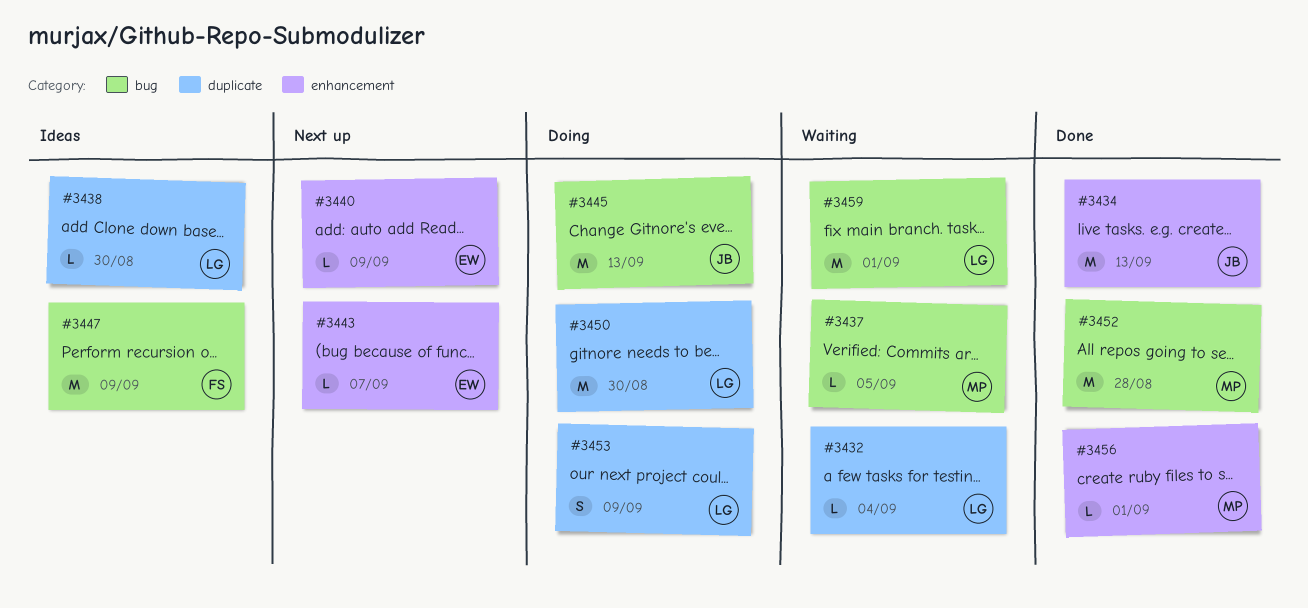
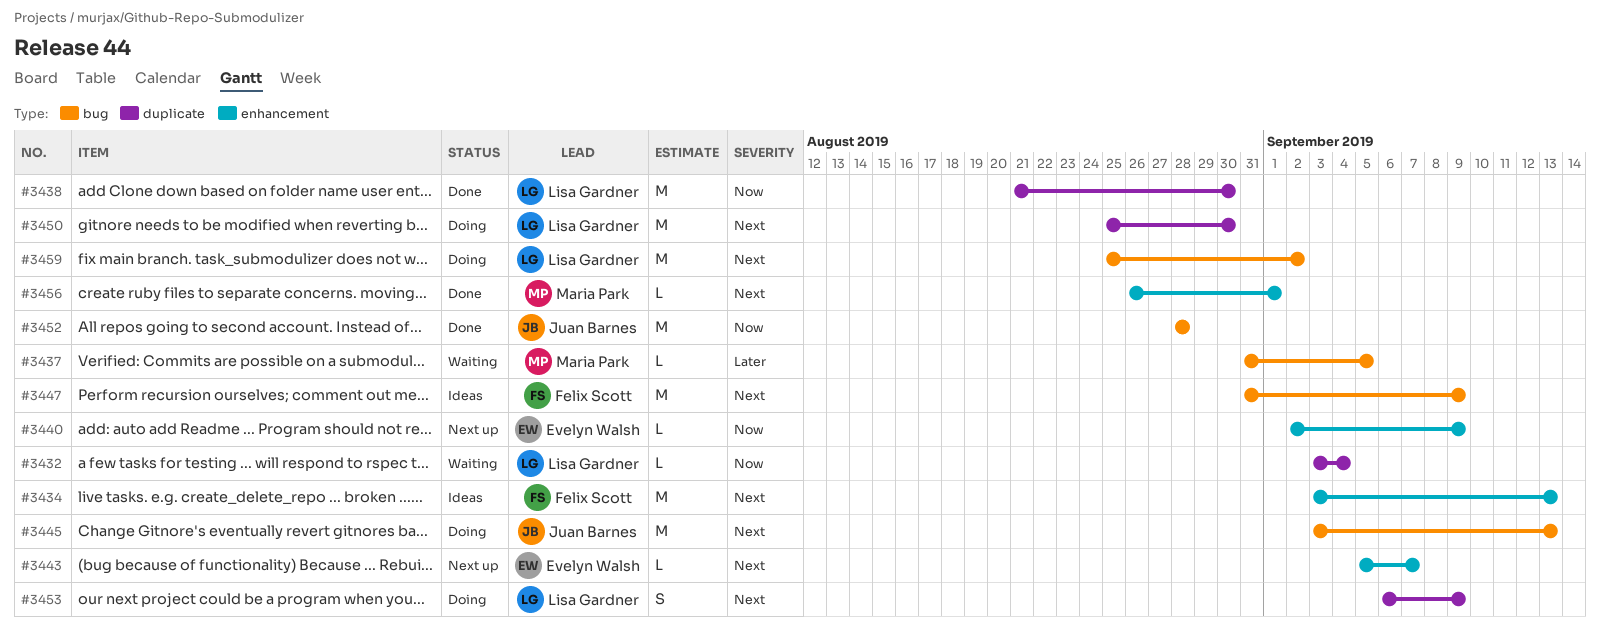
#3434, status: Done -> Ideas
#3434, owner: Juan Barnes -> Felix Scott
#3438, status: Ideas -> Done
#3438, estimate: L -> M
#3452, owner: Maria Park -> Juan Barnes
#3459, status: Waiting -> Doing
#3459, due: Sep 1 -> Sep 2

